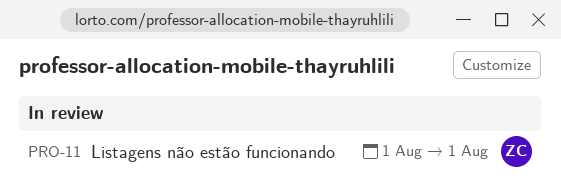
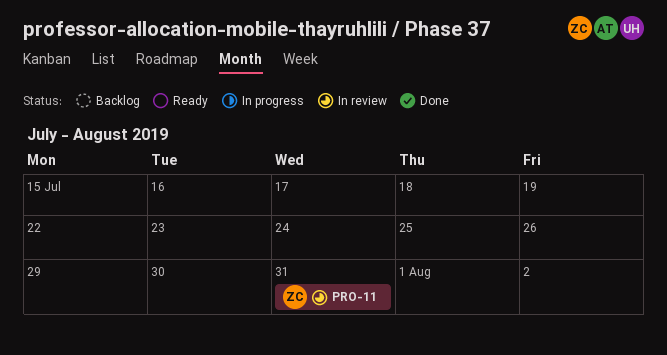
PRO-11, start: Aug 1 -> Jul 31
PRO-11, due: Aug 1 -> Jul 31

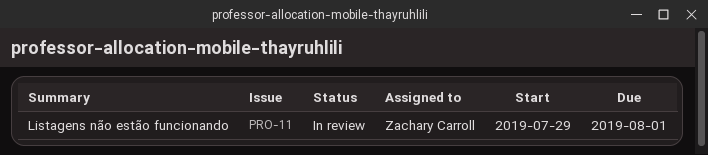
PRO-11, start: Jul 31 -> Jul 29
PRO-11, due: Jul 31 -> Aug 1

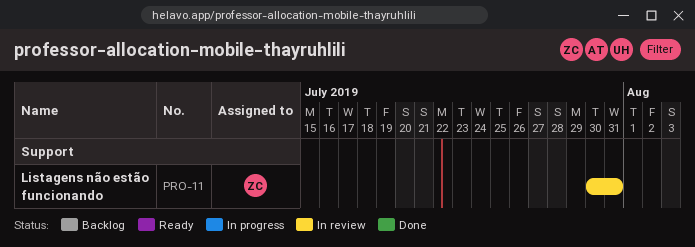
PRO-11, start: Jul 29 -> Jul 30
PRO-11, due: Aug 1 -> Jul 31

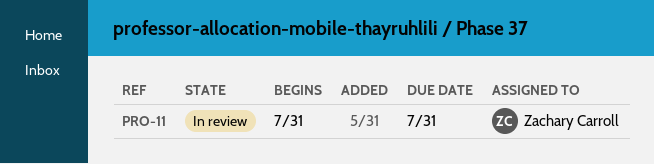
PRO-11, start: Jul 30 -> Jul 31

